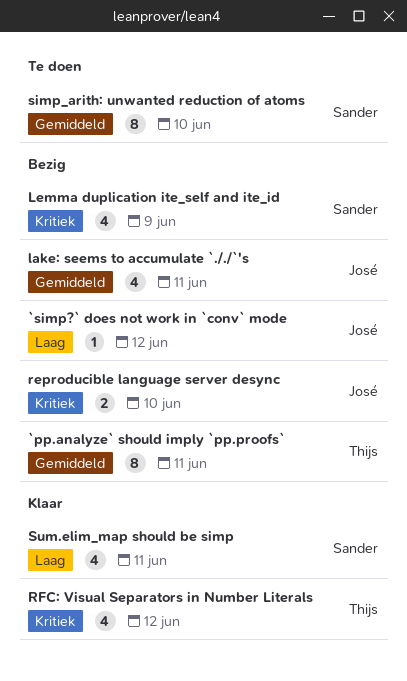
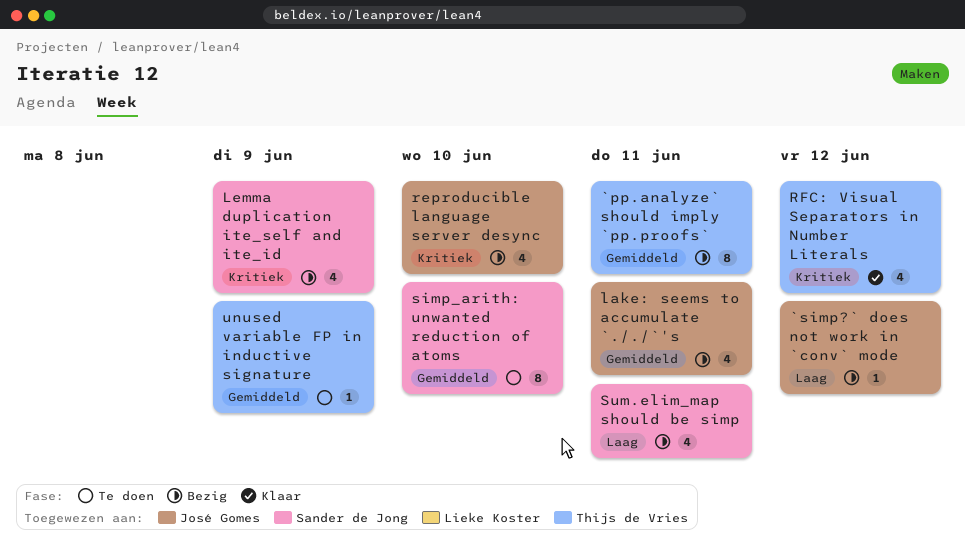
reproducible language server desync, estimate: 2 -> 4
Sum.elim_map should be simp, status: Klaar -> Bezig
unused variable FP in inductive signature: none -> present

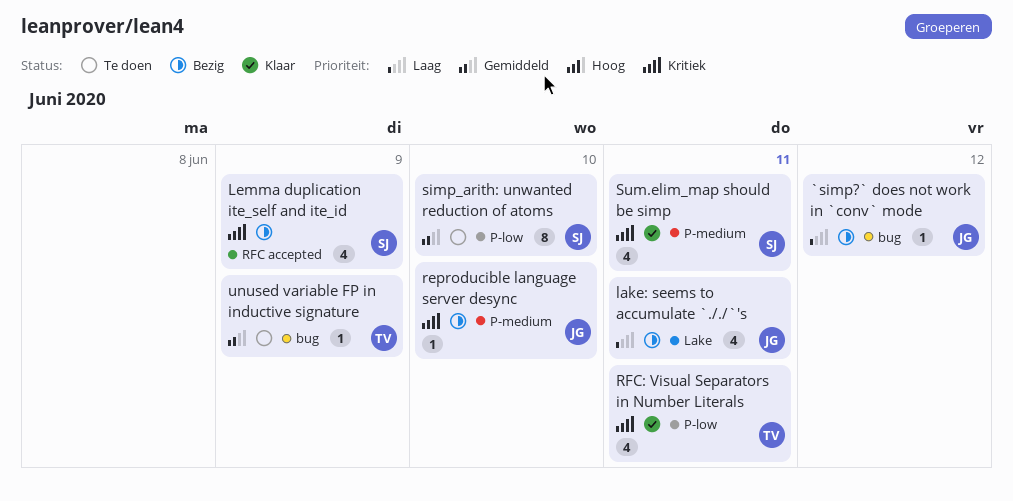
`pp.analyze` should imply `pp.proofs`: present -> none
lake: seems to accumulate `././`'s, priority: Gemiddeld -> Laag
reproducible language server desync, estimate: 4 -> 1
RFC: Visual Separators in Number Literals, due: Jun 12 -> Jun 11
Sum.elim_map should be simp, status: Bezig -> Klaar
Sum.elim_map should be simp, priority: Laag -> Kritiek

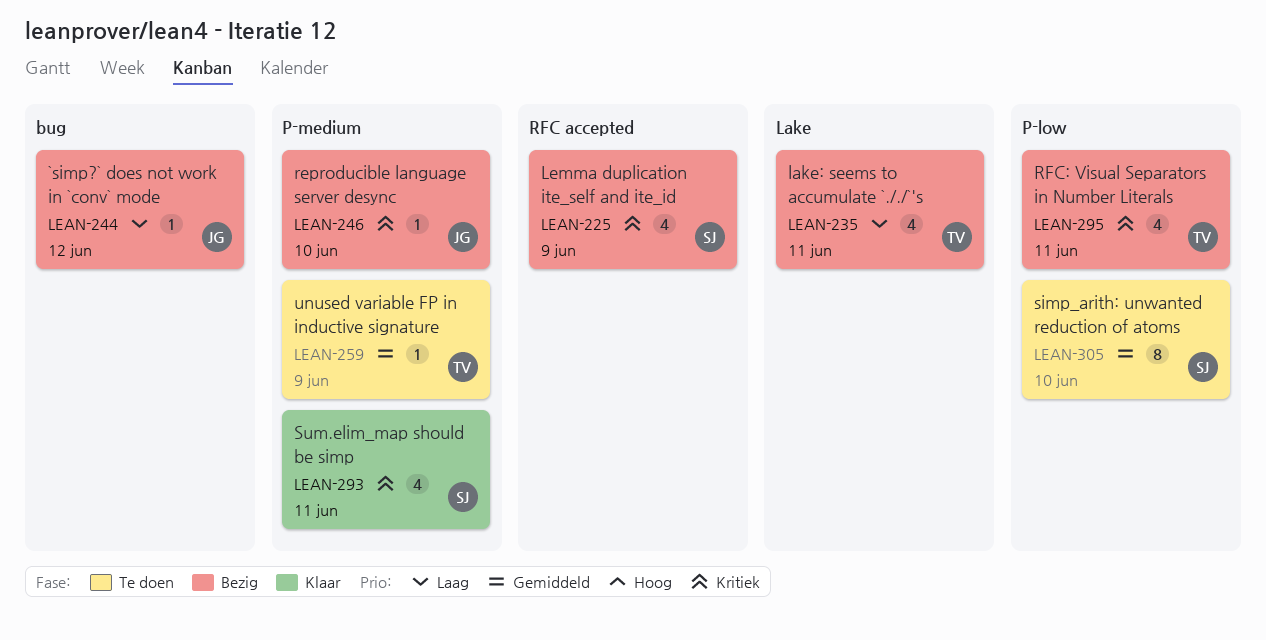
lake: seems to accumulate `././`'s, owner: JG -> TV
RFC: Visual Separators in Number Literals, status: Klaar -> Bezig
unused variable FP in inductive signature, label: bug -> P-medium

